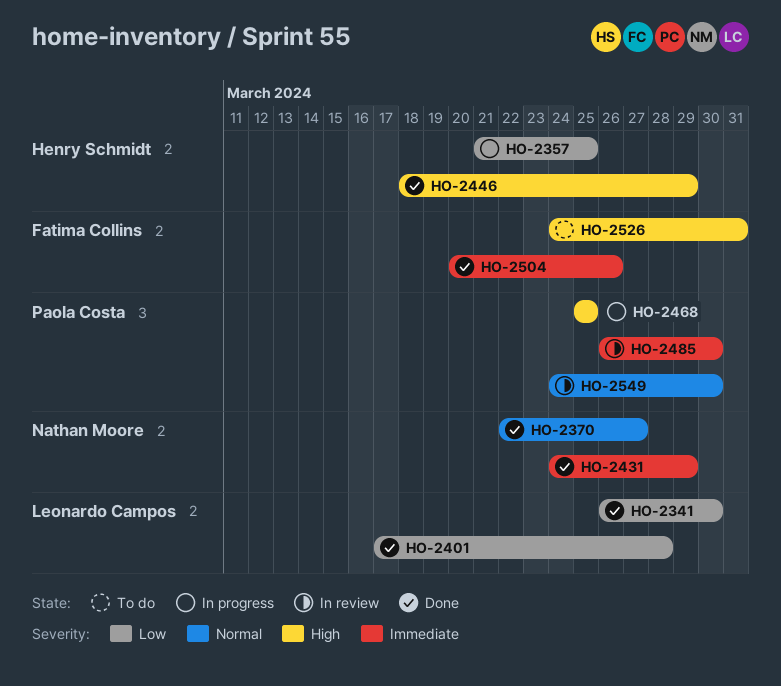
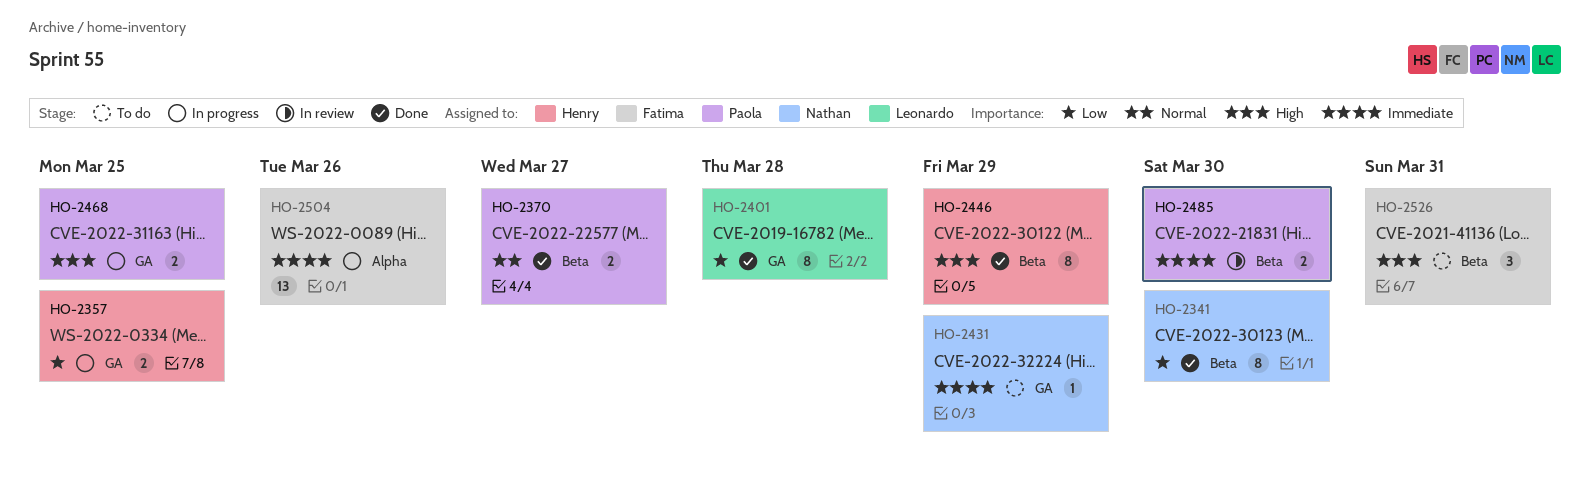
HO-2341, owner: Leonardo Campos -> Nathan Moore
HO-2370, owner: Nathan Moore -> Paola Costa
HO-2431, status: Done -> To do
HO-2504, status: Done -> In progress
HO-2549: present -> none

